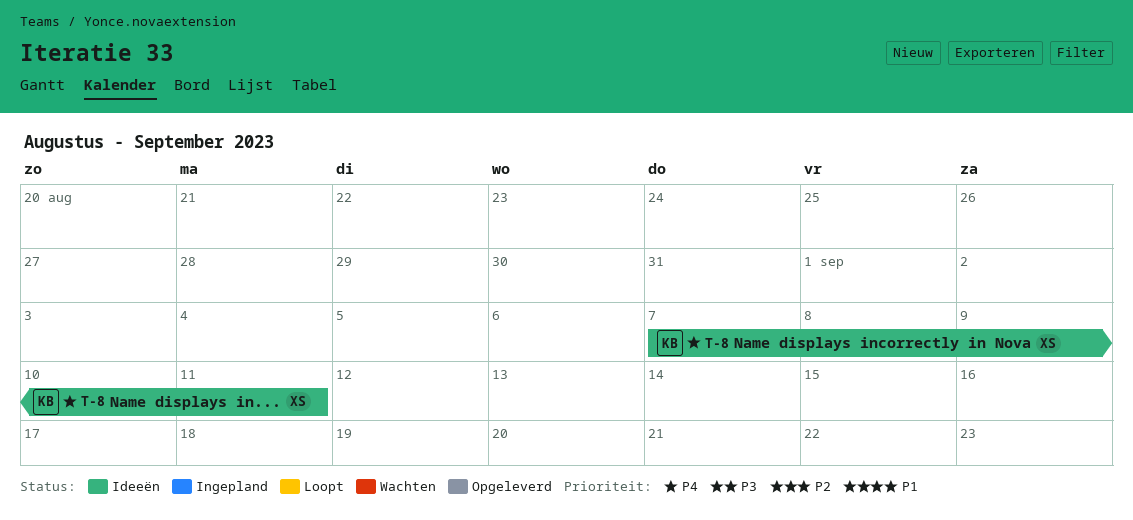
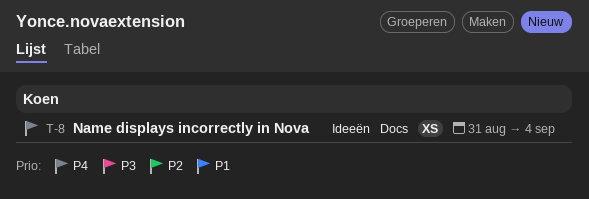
T-8, start: Sep 7 -> Aug 31
T-8, due: Sep 11 -> Sep 4

